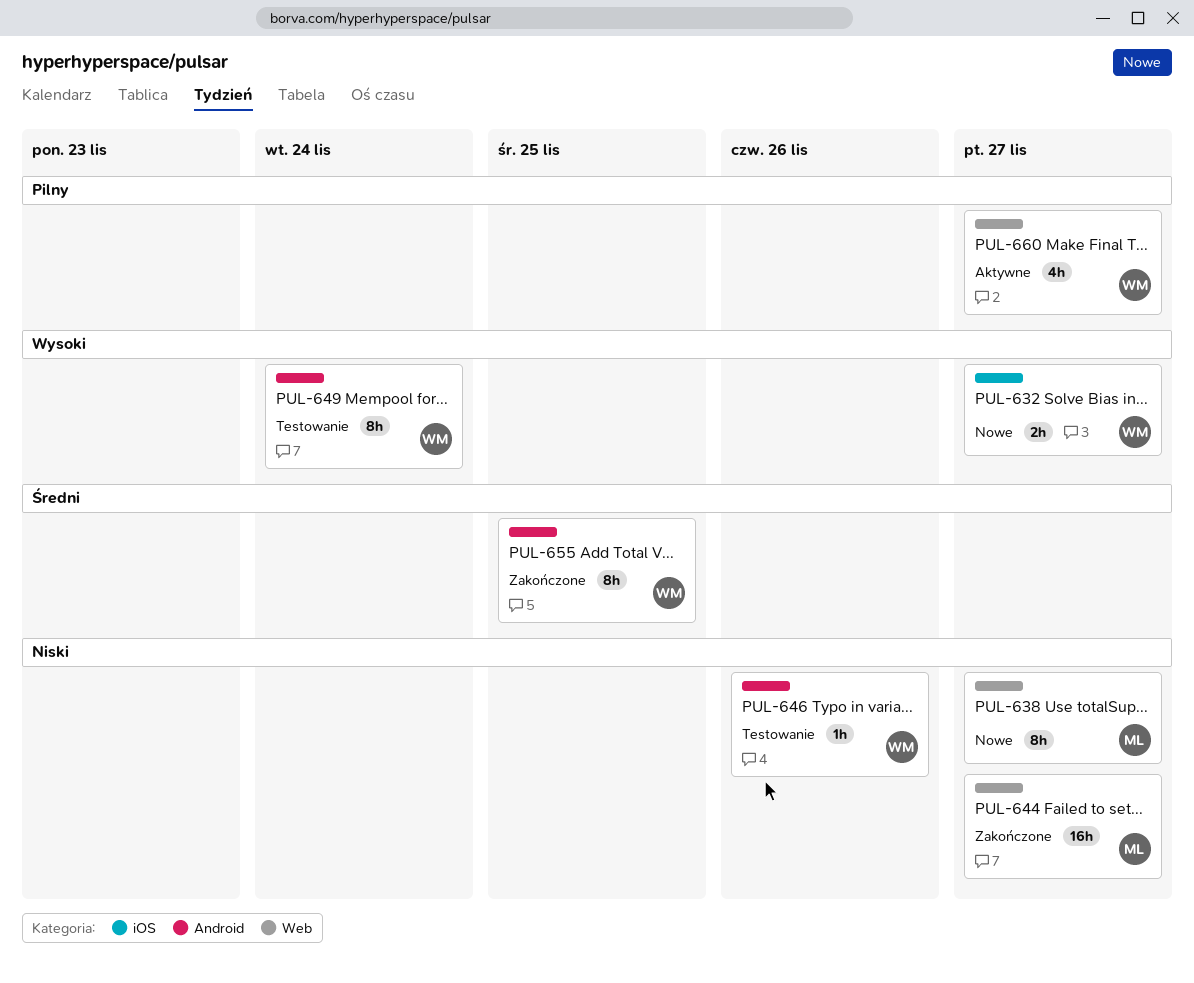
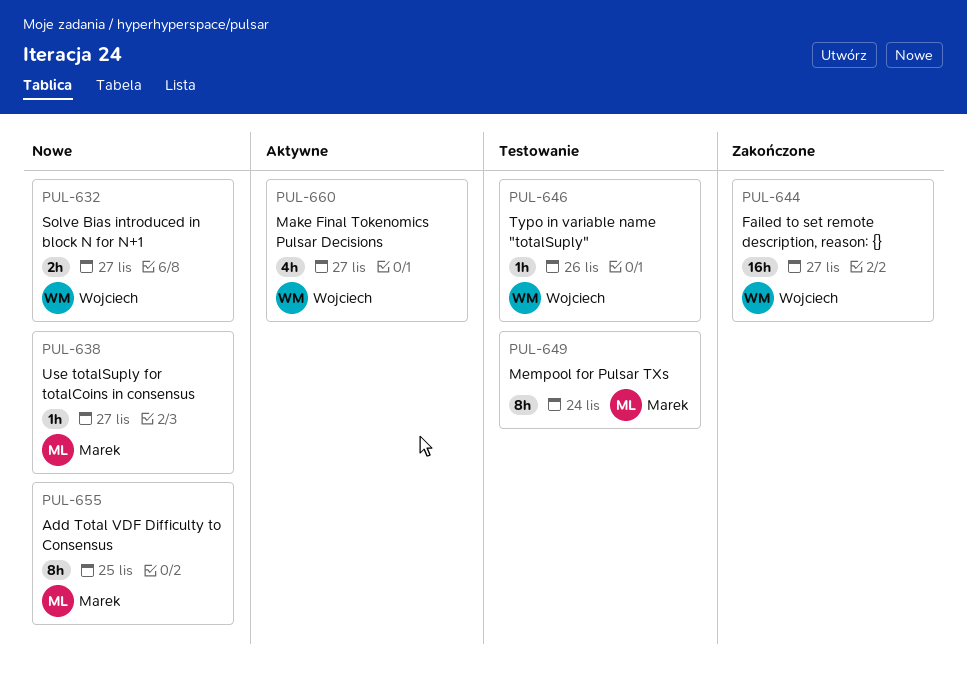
PUL-638, estimate: 8h -> 1h
PUL-644, owner: Marek -> Wojciech
PUL-649, owner: Wojciech -> Marek
PUL-655, status: Zakończone -> Nowe
PUL-655, owner: Wojciech -> Marek

